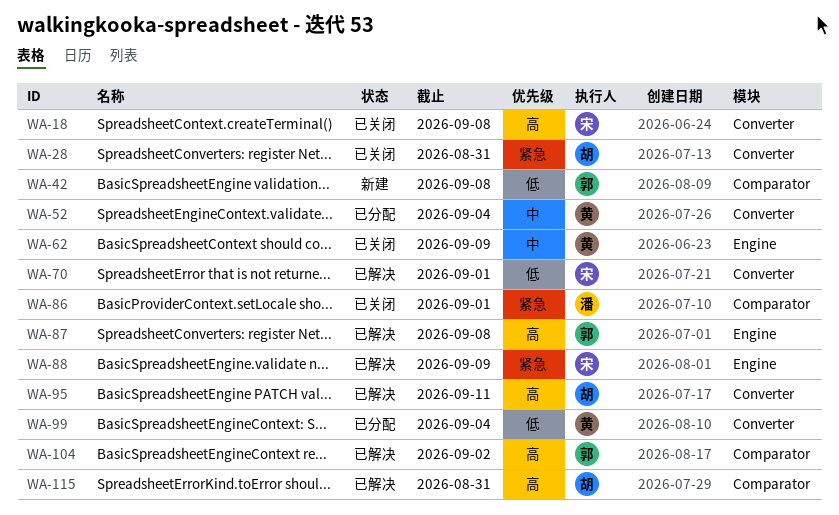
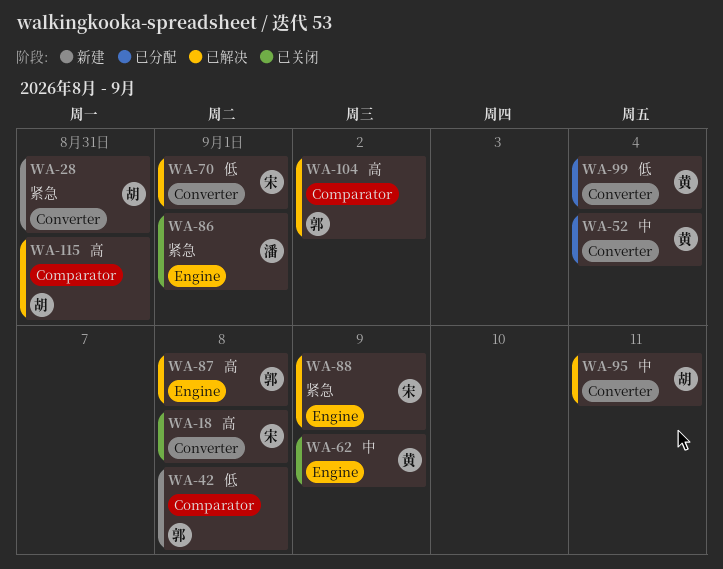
WA-28, status: 已关闭 -> 新建
WA-86, label: Comparator -> Engine
WA-95, priority: 高 -> 中

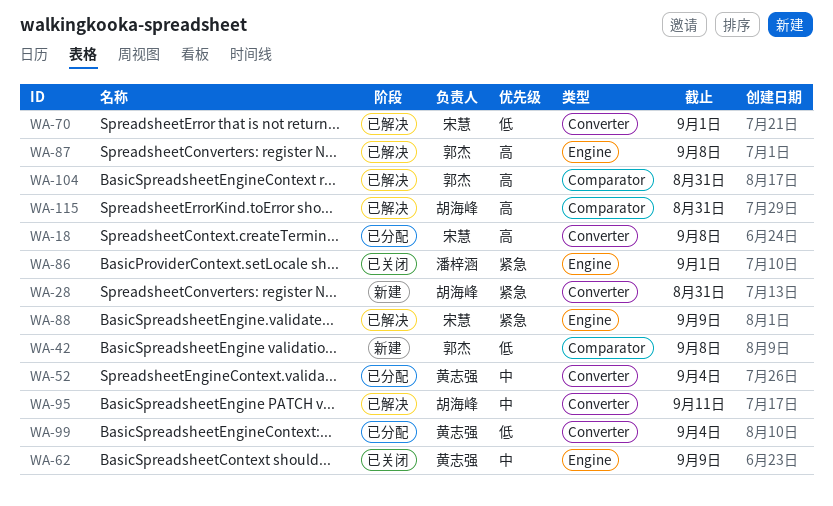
WA-18, status: 已关闭 -> 已分配
WA-104, due: Sep 2 -> Aug 31

